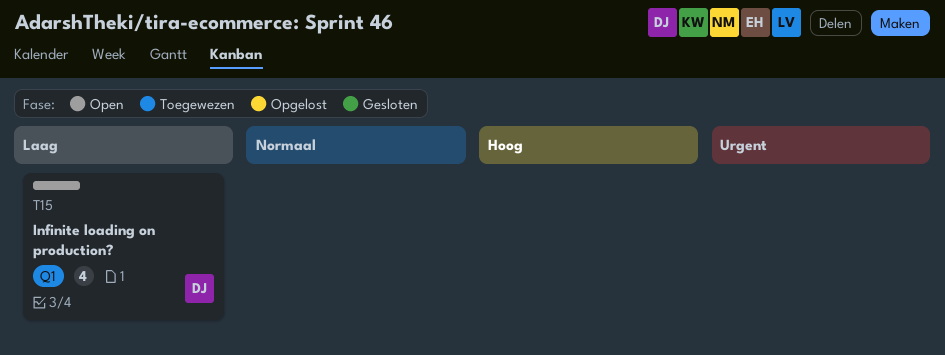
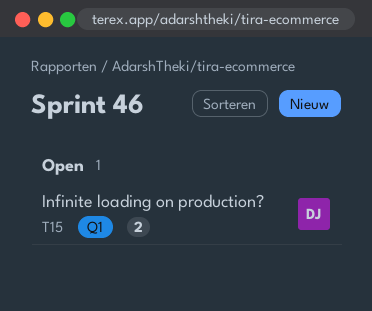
T15, estimate: 4 -> 2

